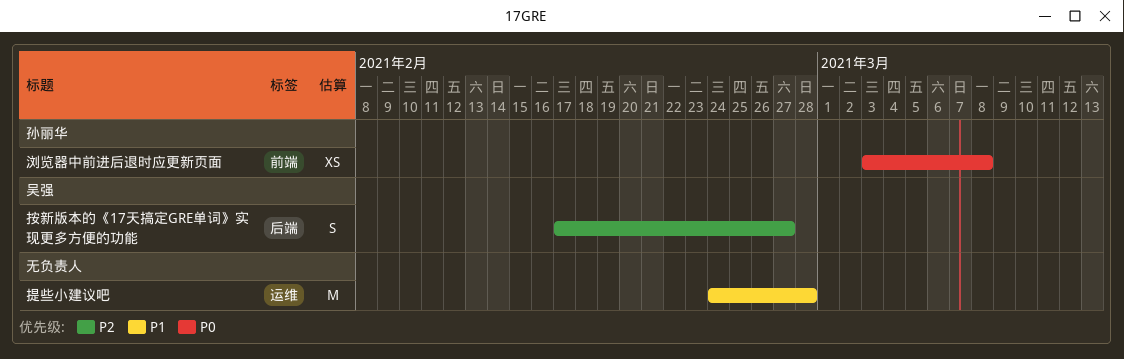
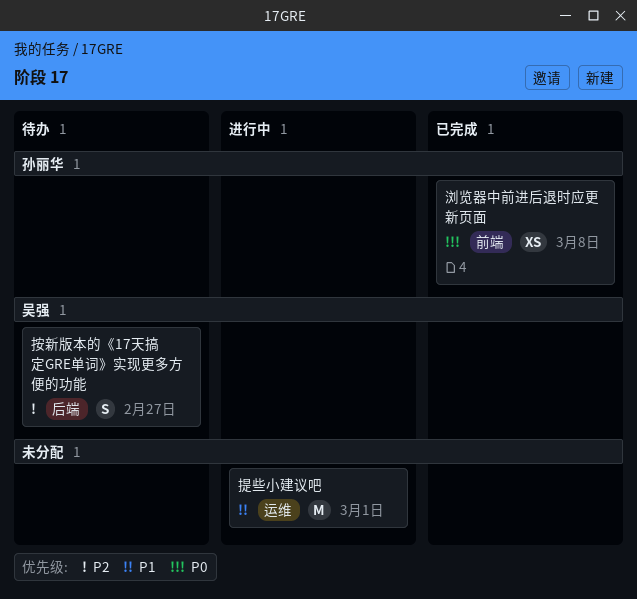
提些小建议吧, due: Feb 28 -> Mar 1

